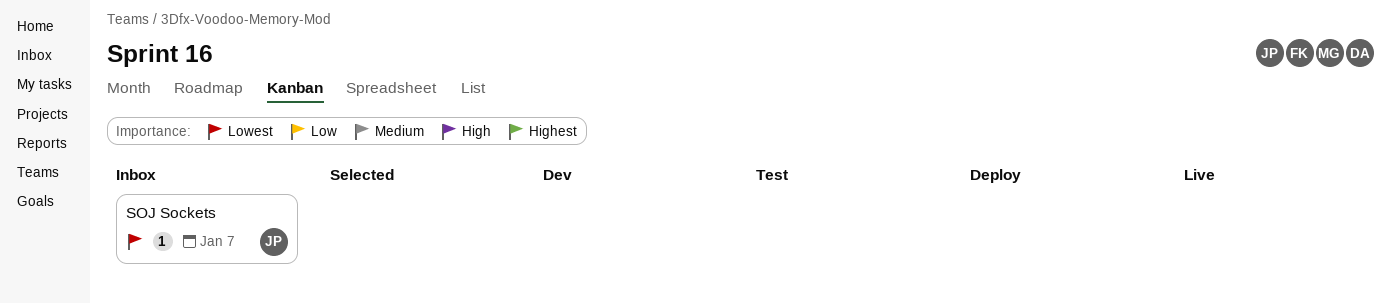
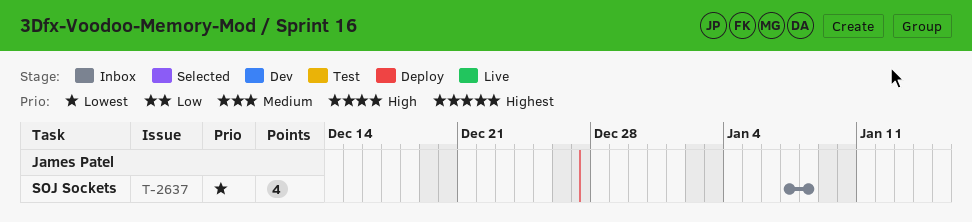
SOJ Sockets, estimate: 1 -> 4
SOJ Sockets, due: Jan 7 -> Jan 8

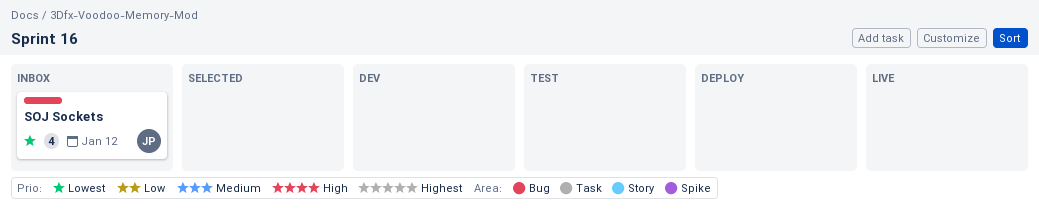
SOJ Sockets, due: Jan 8 -> Jan 12

